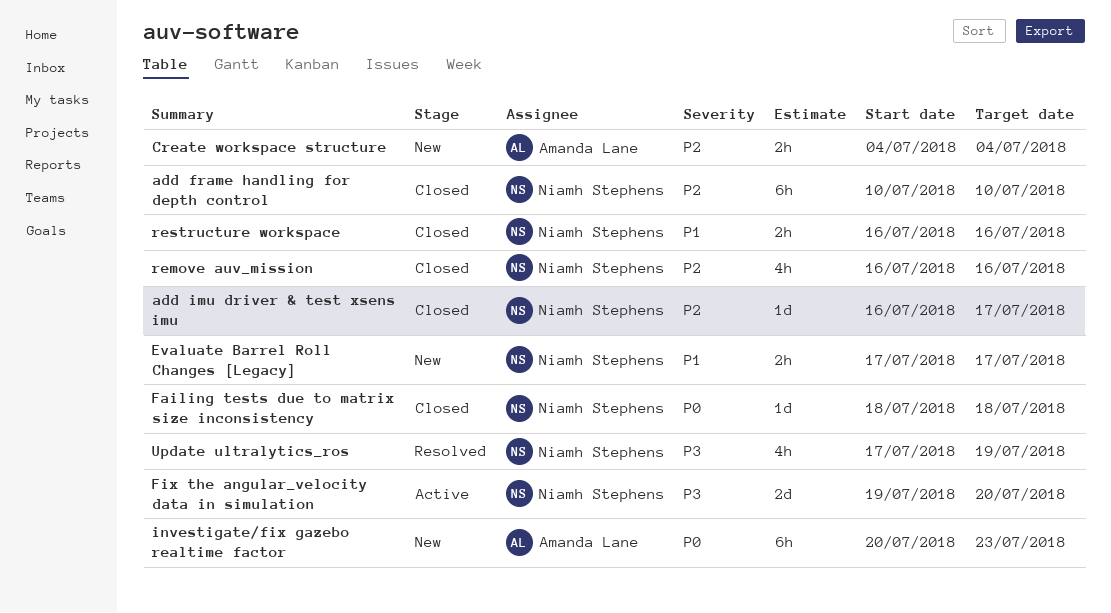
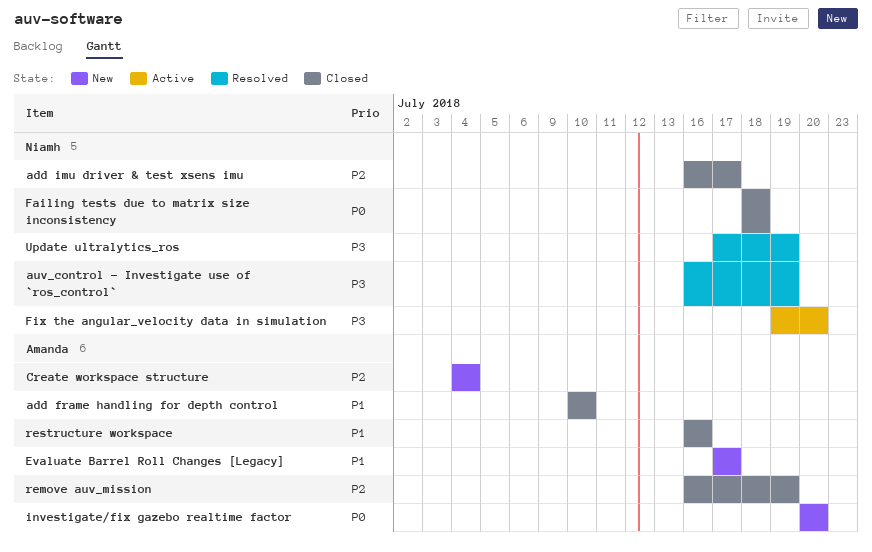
add frame handling for depth control, owner: Niamh Stephens -> Amanda Lane
add frame handling for depth control, priority: P2 -> P1
auv_control - Investigate use of `ros_control`: none -> present
Evaluate Barrel Roll Changes [Legacy], owner: Niamh Stephens -> Amanda Lane
investigate/fix gazebo realtime factor, due: Jul 23 -> Jul 20
remove auv_mission, owner: Niamh Stephens -> Amanda Lane
remove auv_mission, due: Jul 16 -> Jul 19
restructure workspace, owner: Niamh Stephens -> Amanda Lane

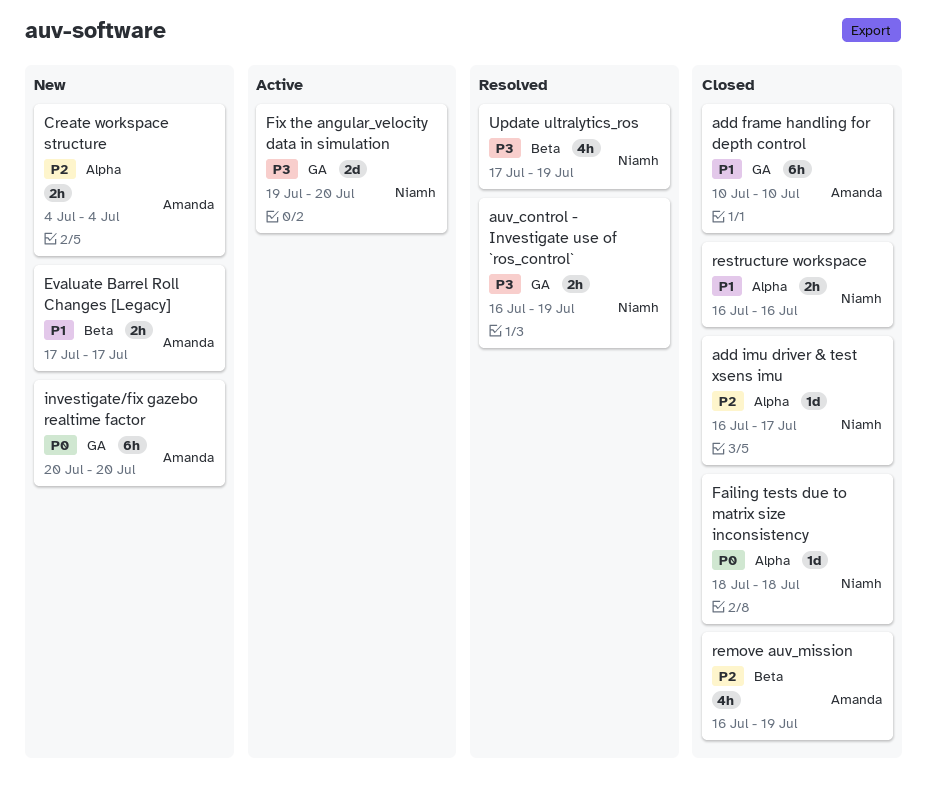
restructure workspace, owner: Amanda -> Niamh

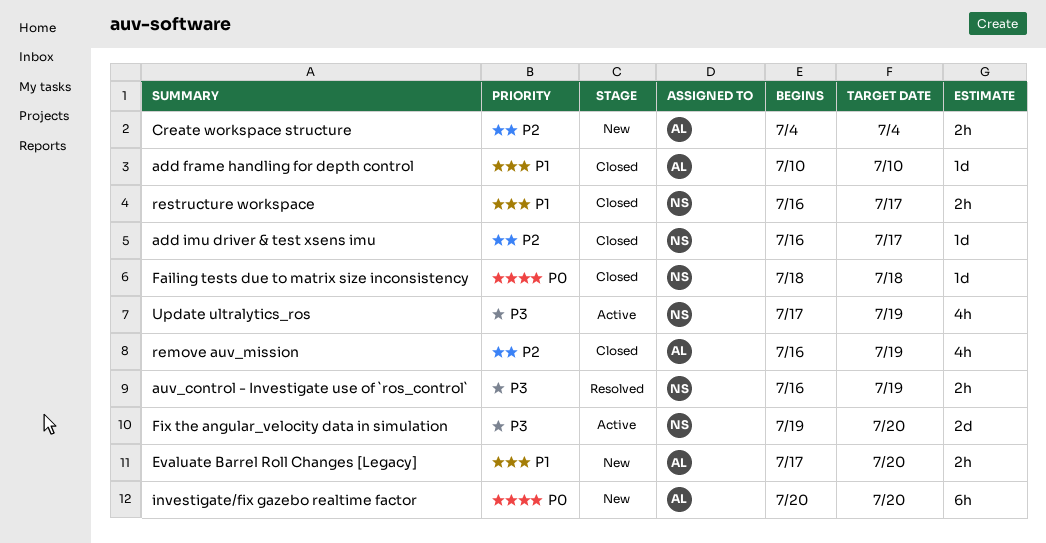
add frame handling for depth control, estimate: 6h -> 1d
Evaluate Barrel Roll Changes [Legacy], due: Jul 17 -> Jul 20
restructure workspace, due: Jul 16 -> Jul 17
Update ultralytics_ros, status: Resolved -> Active

